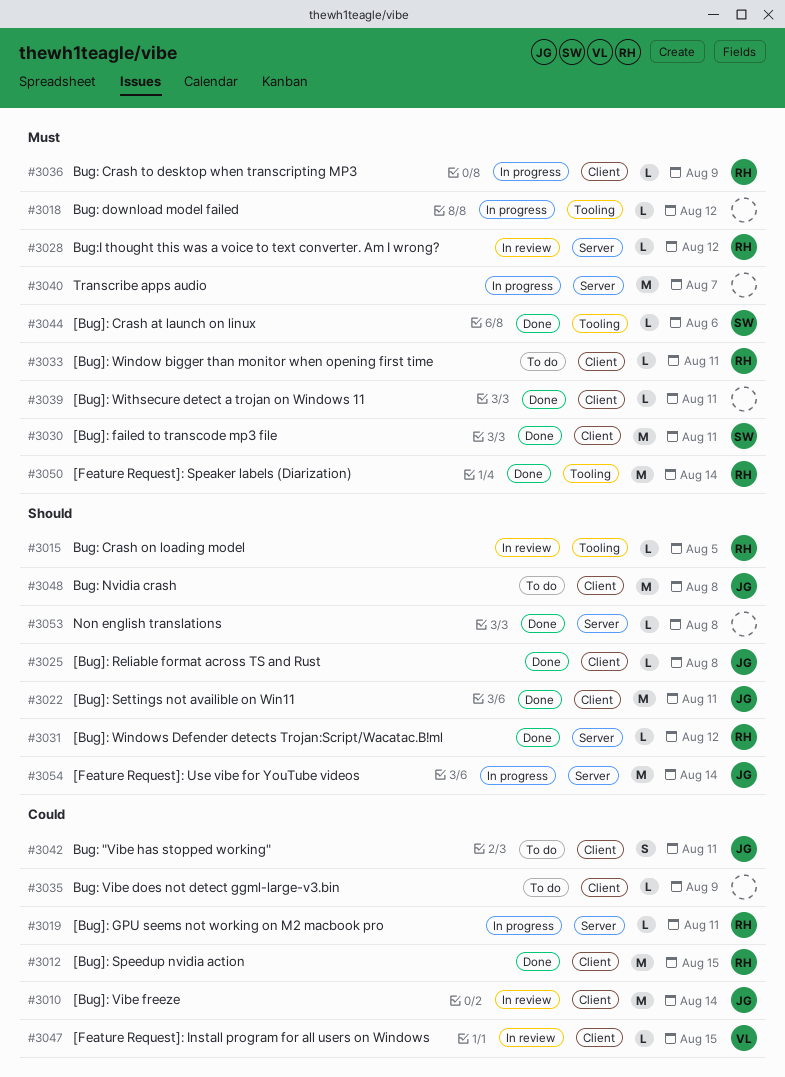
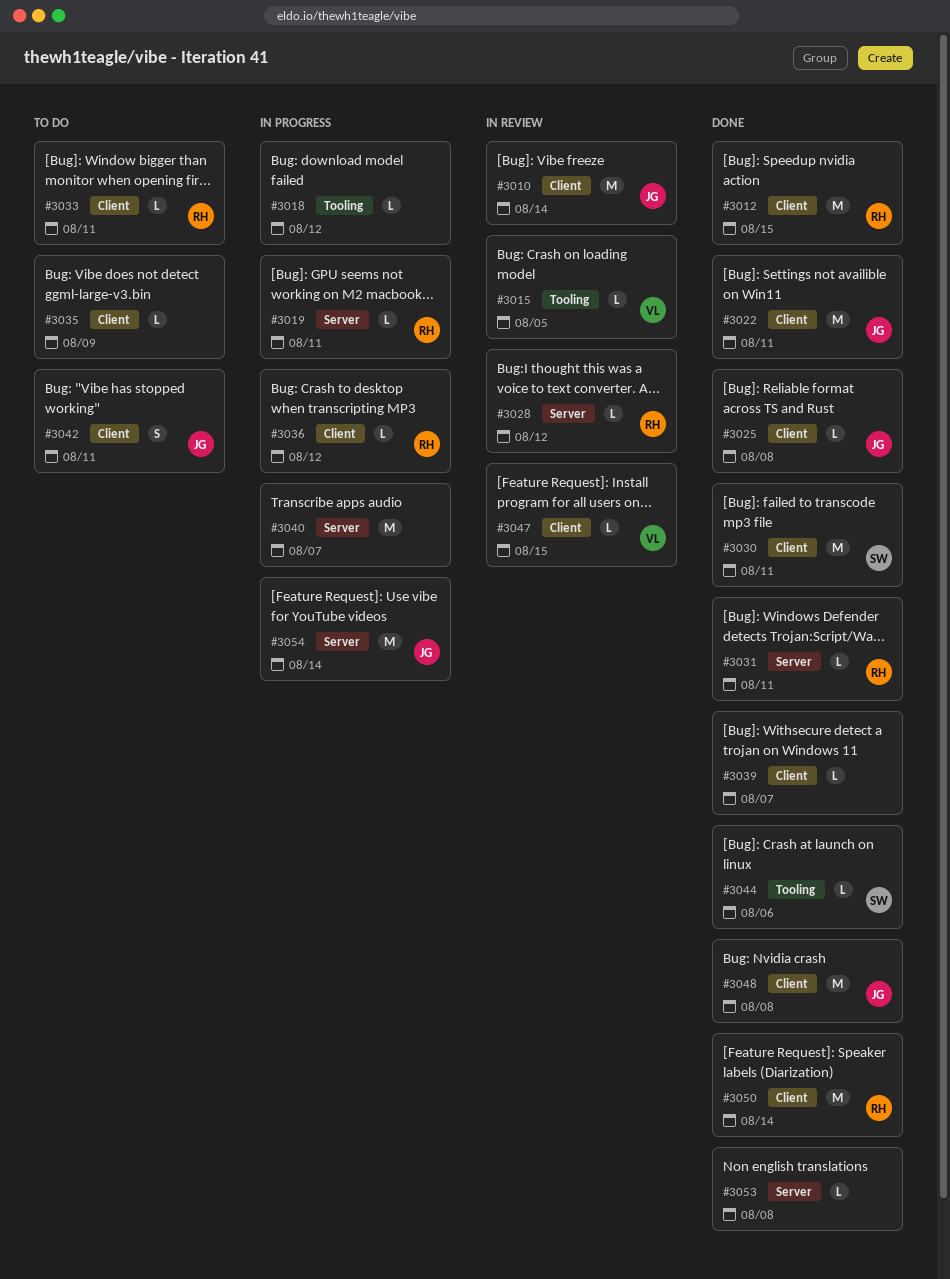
#3015, owner: RH -> VL
#3031, due: Aug 12 -> Aug 11
#3036, due: Aug 9 -> Aug 12
#3039, due: Aug 11 -> Aug 7
#3048, status: To do -> Done
#3050, label: Tooling -> Client

